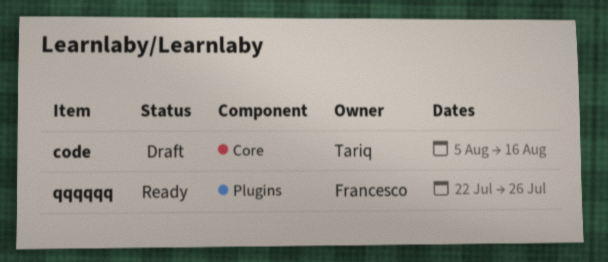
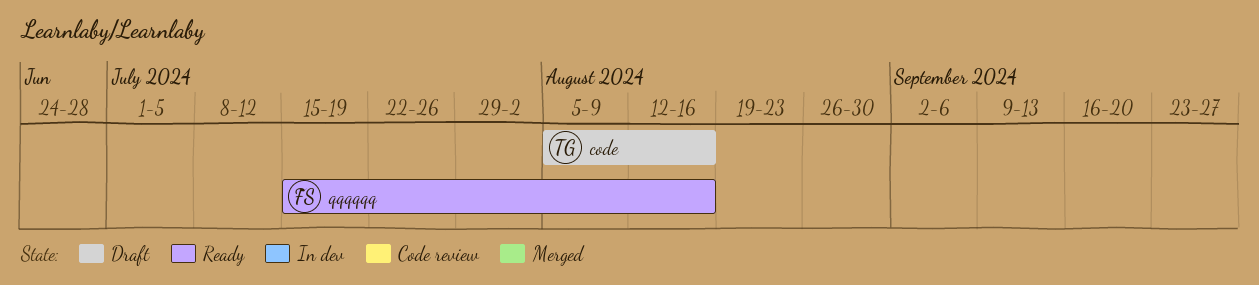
qqqqqq, start: Jul 22 -> Jul 15
qqqqqq, due: Jul 26 -> Aug 16

